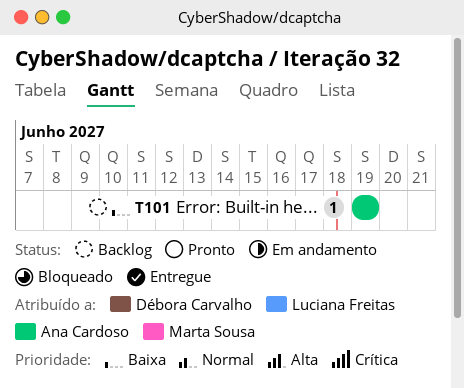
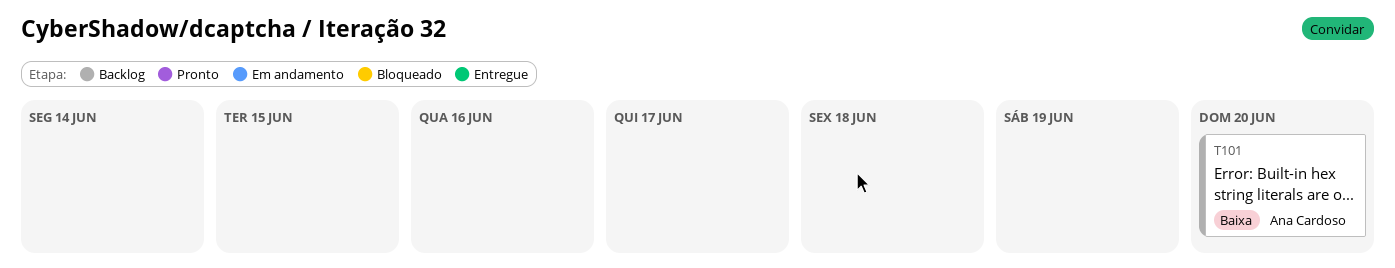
T101, due: Jun 19 -> Jun 20

